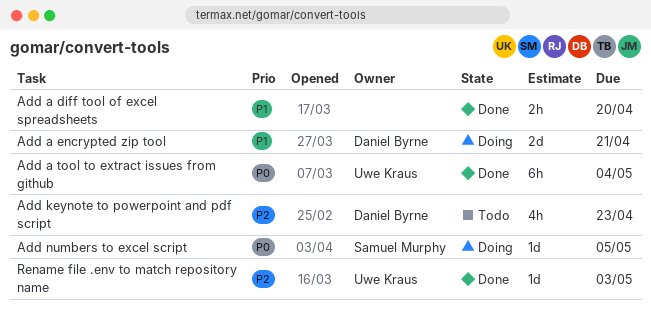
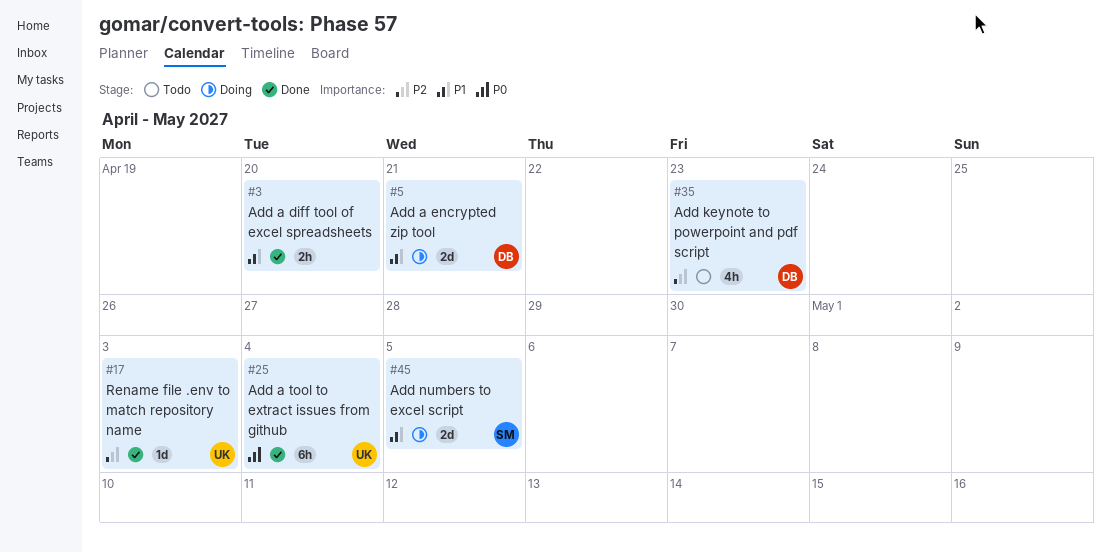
Add numbers to excel script, priority: P0 -> P1
Add numbers to excel script, estimate: 1d -> 2d

